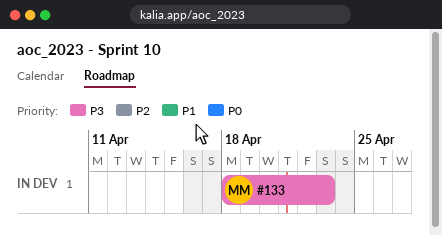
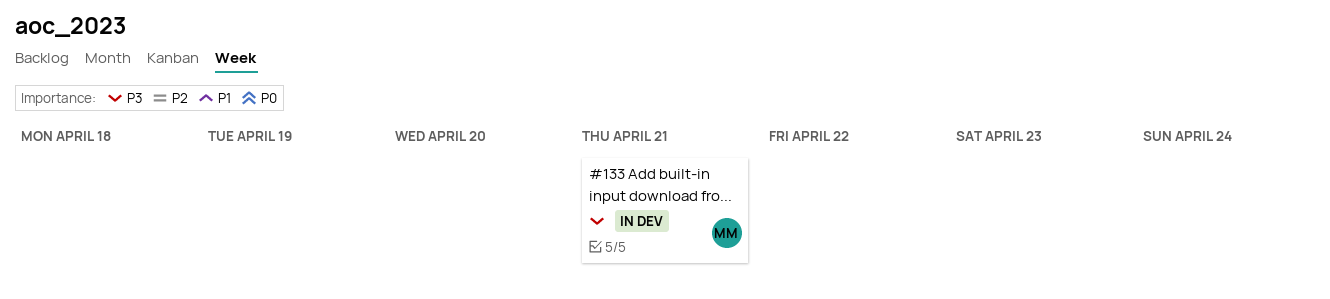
#133, due: Apr 23 -> Apr 21

